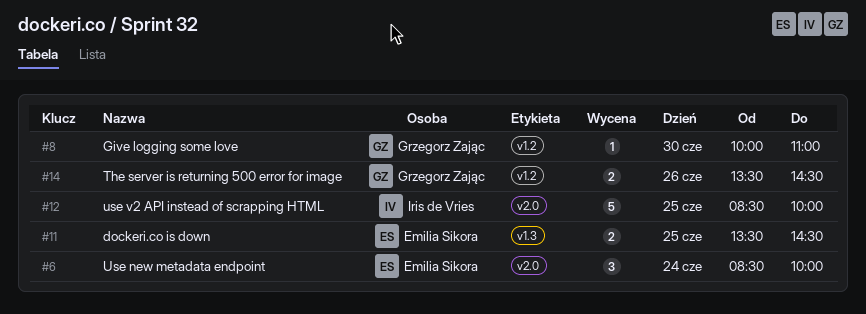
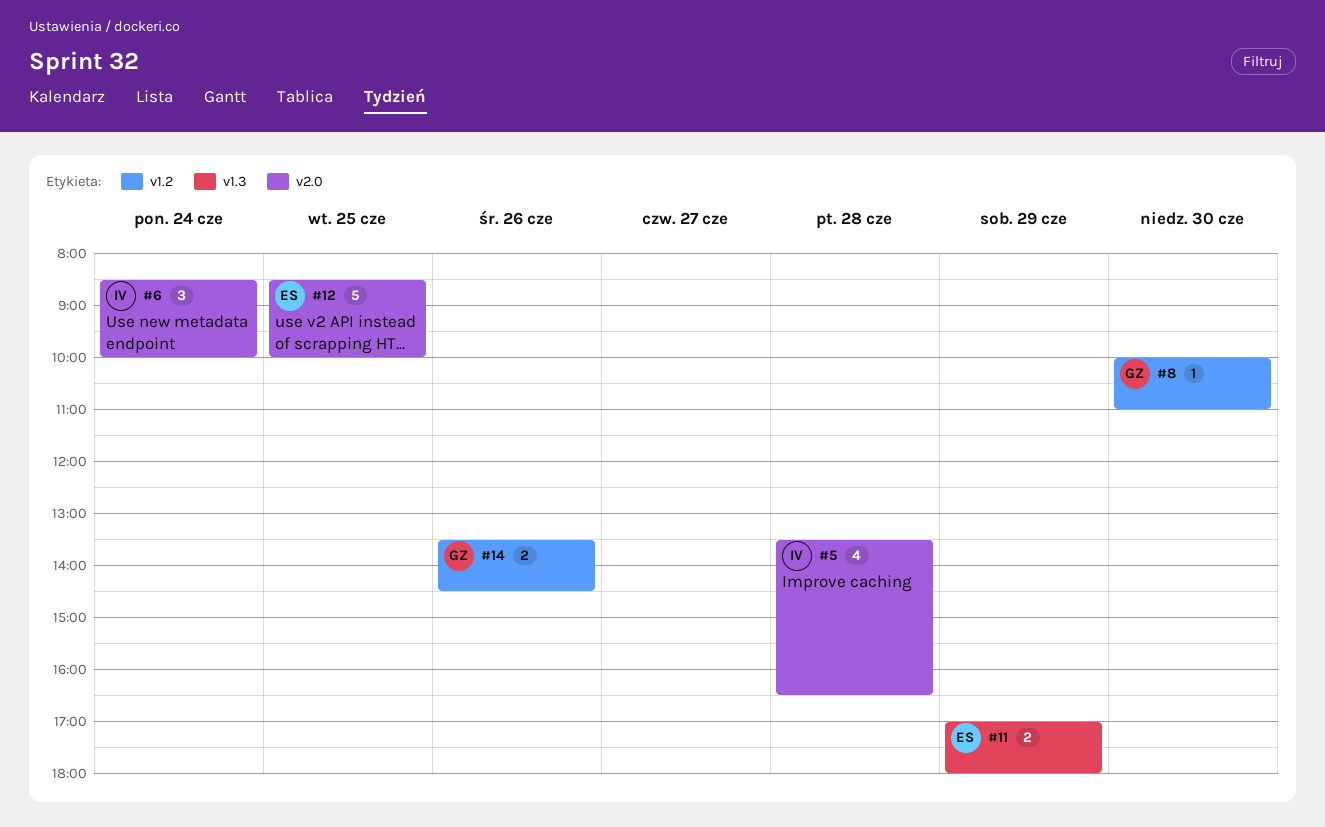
#5: none -> present
#6, owner: Emilia Sikora -> Iris de Vries
#11, day: Jun 25 -> Jun 29
#11, begins: 13:30 -> 17:00
#11, ends: 14:30 -> 18:00
#12, owner: Iris de Vries -> Emilia Sikora

